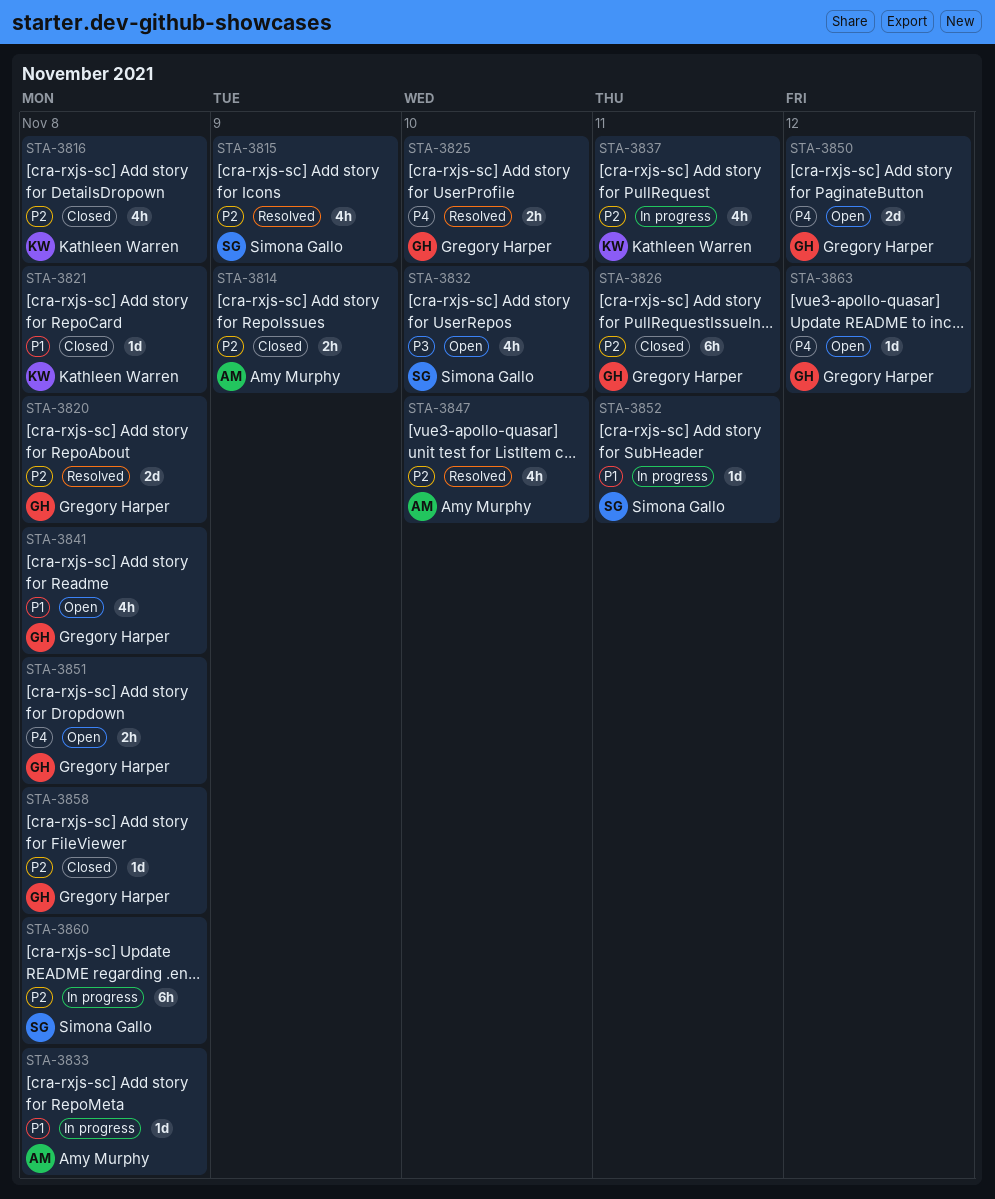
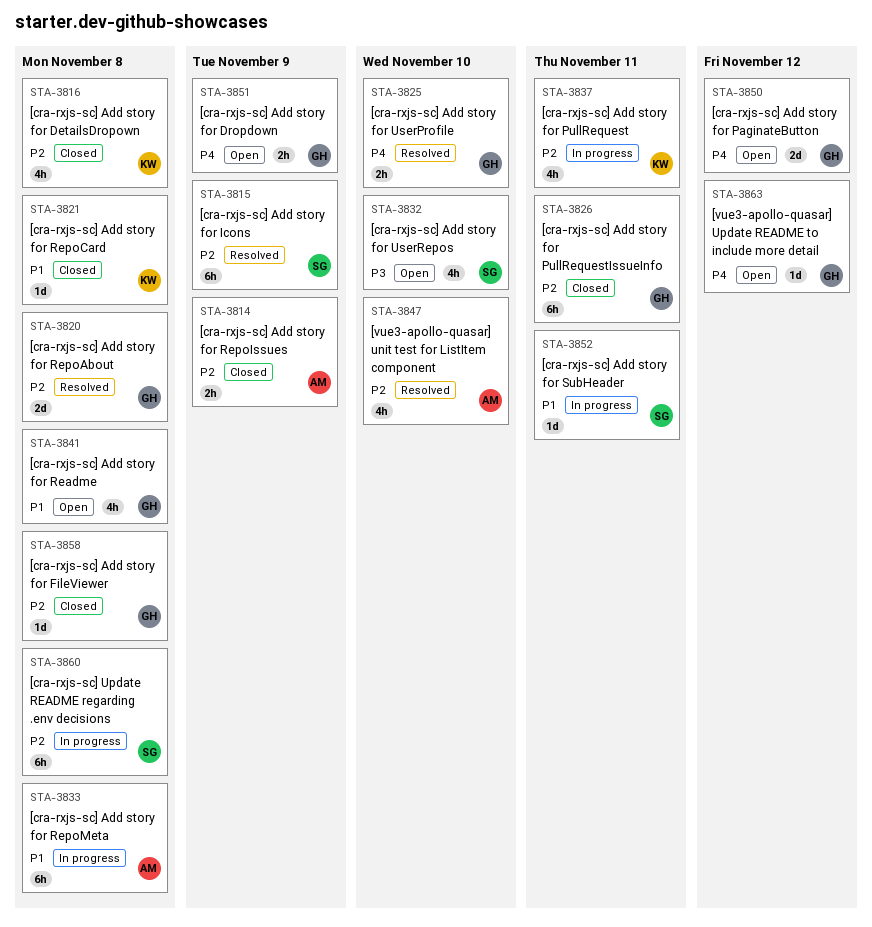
STA-3815, estimate: 4h -> 6h
STA-3833, estimate: 1d -> 6h
STA-3851, due: Nov 8 -> Nov 9

